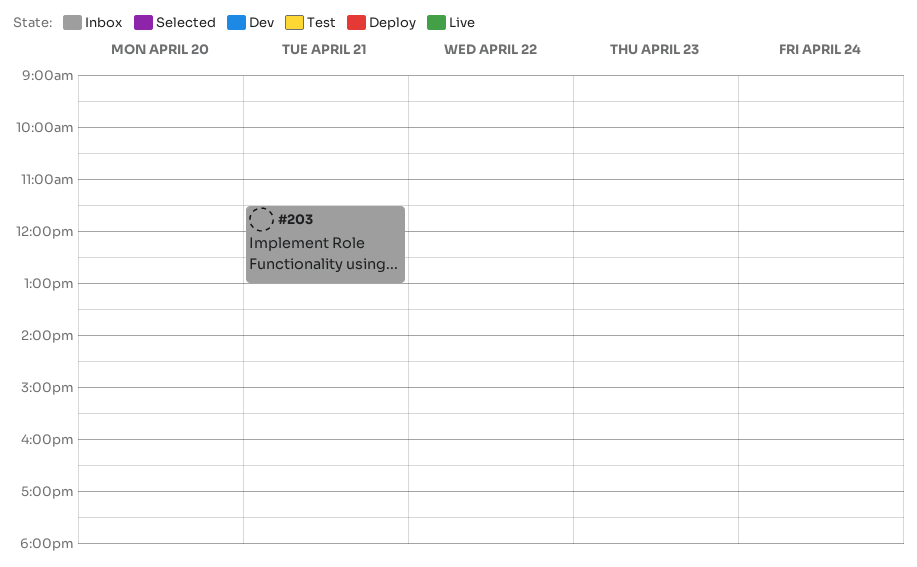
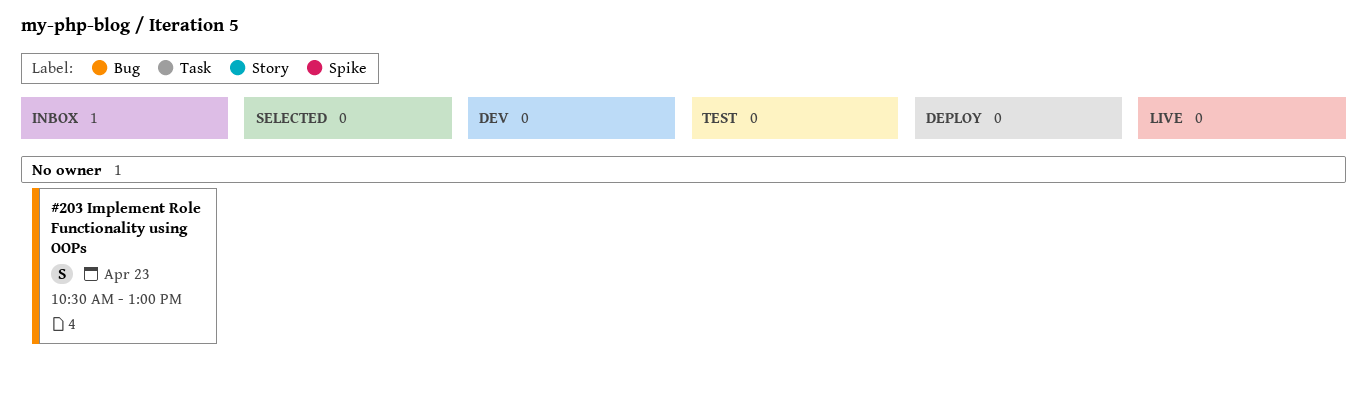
#203, day: Apr 21 -> Apr 23
#203, begins: 11:30 -> 10:30

